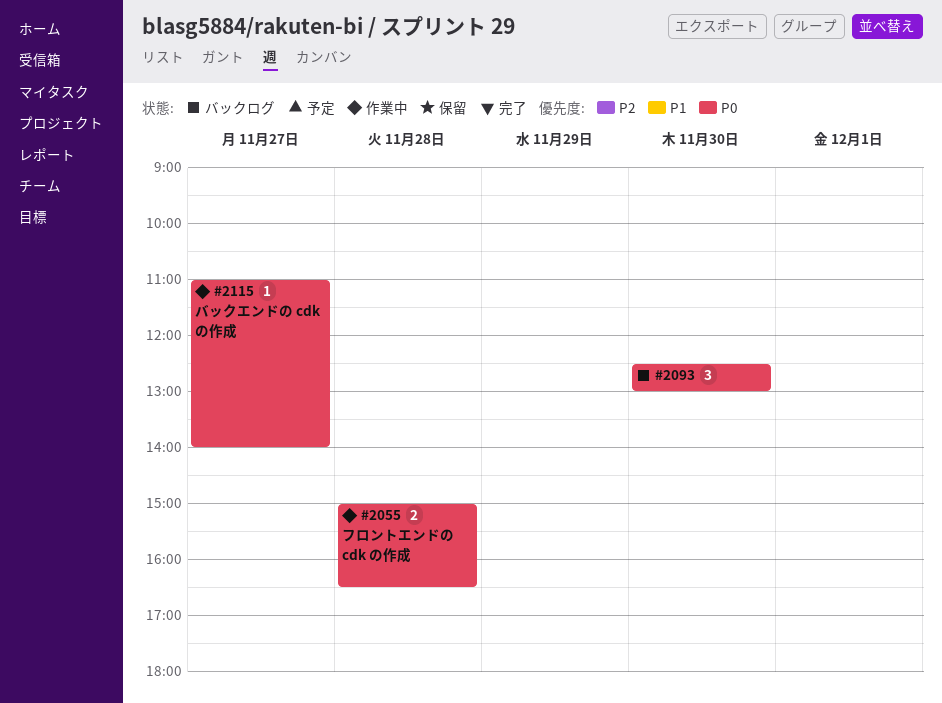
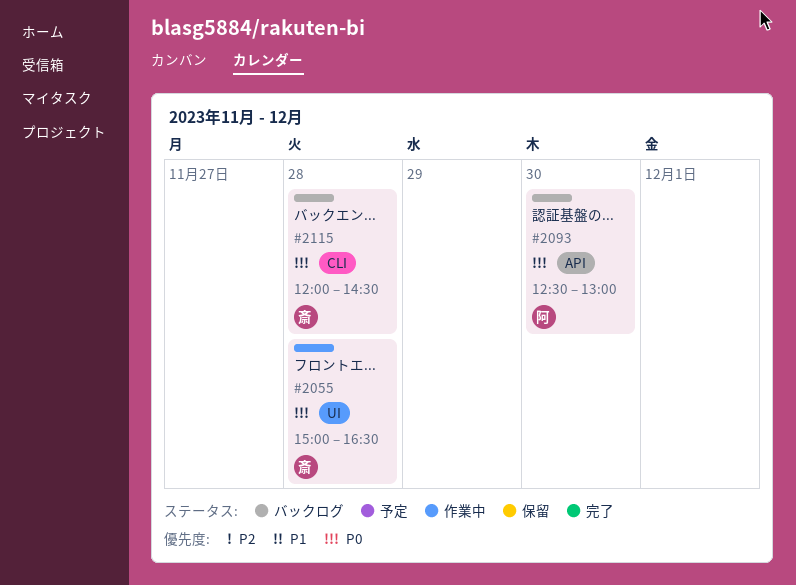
#2115, status: 作業中 -> バックログ
#2115, day: Nov 27 -> Nov 28
#2115, begins: 11:00 -> 12:00
#2115, ends: 14:00 -> 14:30

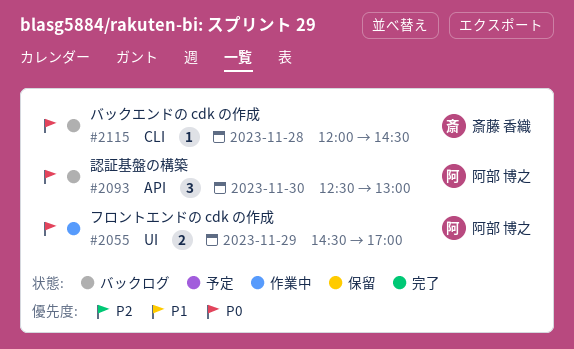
#2055, owner: 斎藤 香織 -> 阿部 博之
#2055, day: Nov 28 -> Nov 29
#2055, begins: 15:00 -> 14:30
#2055, ends: 16:30 -> 17:00

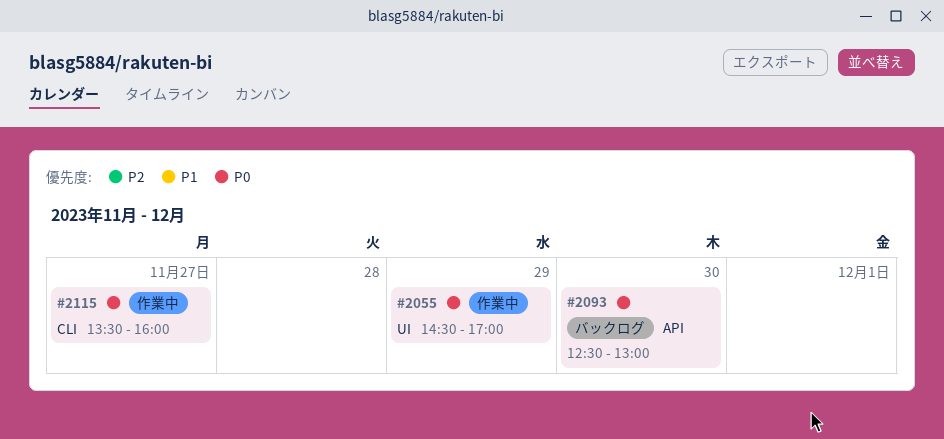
#2115, status: バックログ -> 作業中
#2115, day: Nov 28 -> Nov 27
#2115, begins: 12:00 -> 13:30
#2115, ends: 14:30 -> 16:00

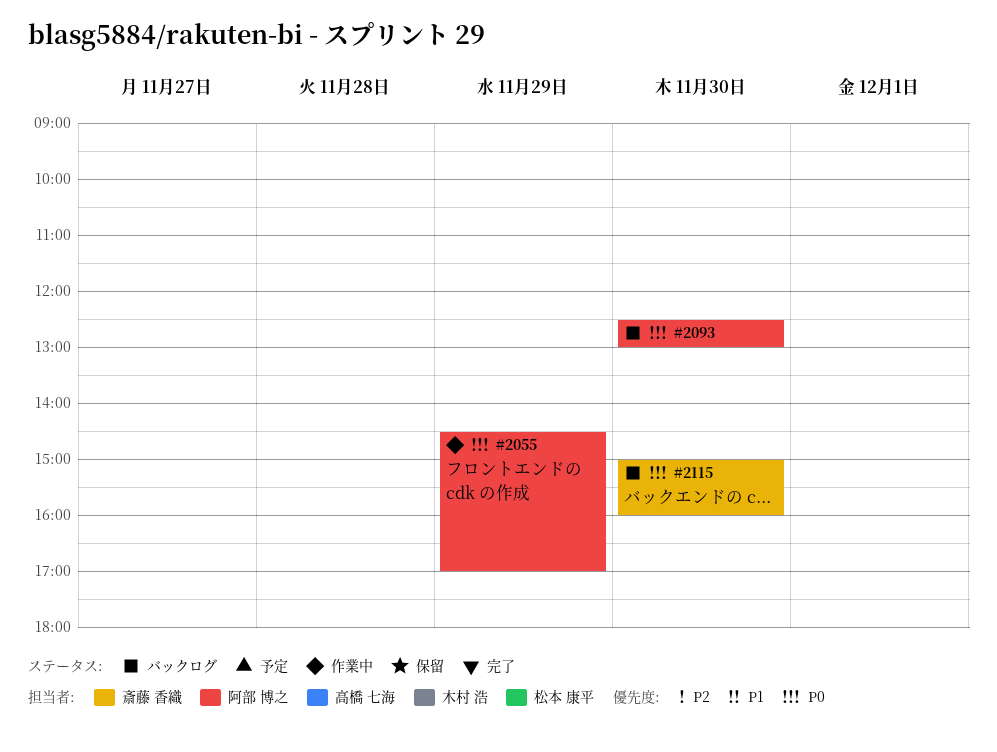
#2115, status: 作業中 -> バックログ
#2115, day: Nov 27 -> Nov 30
#2115, begins: 13:30 -> 15:00

